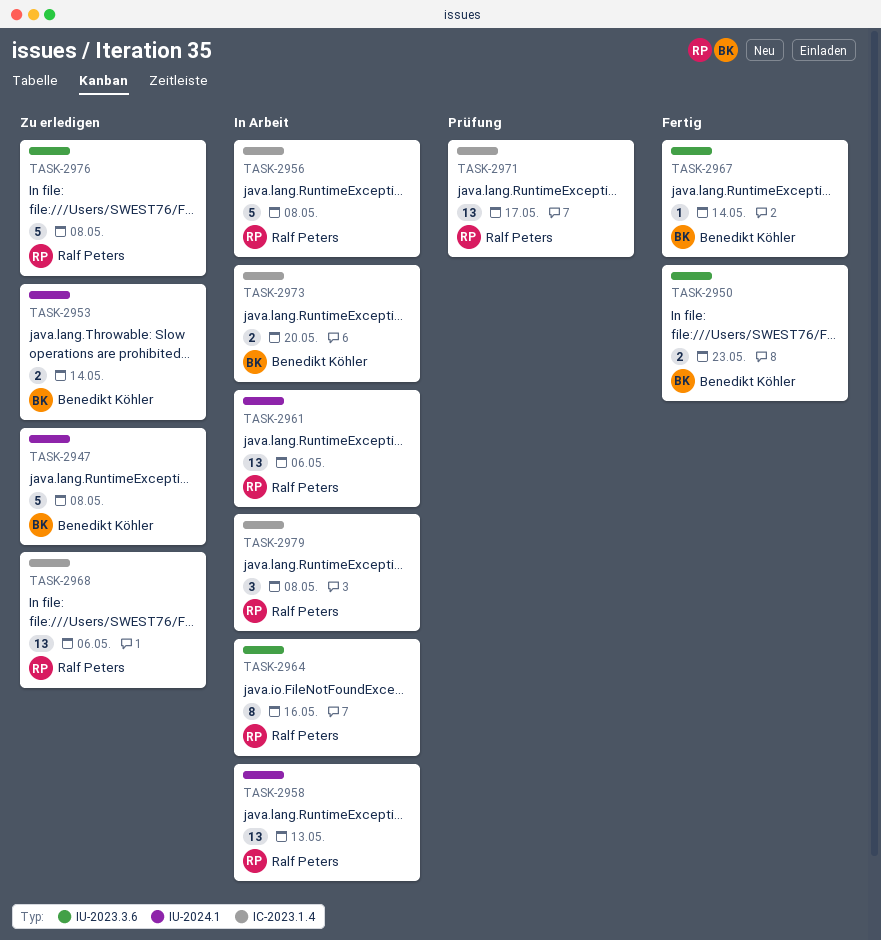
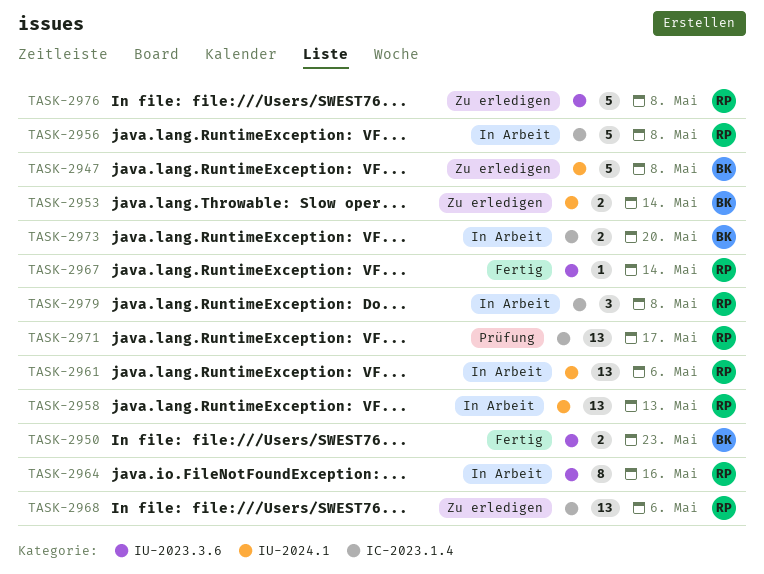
TASK-2967, owner: Benedikt Köhler -> Ralf Peters

